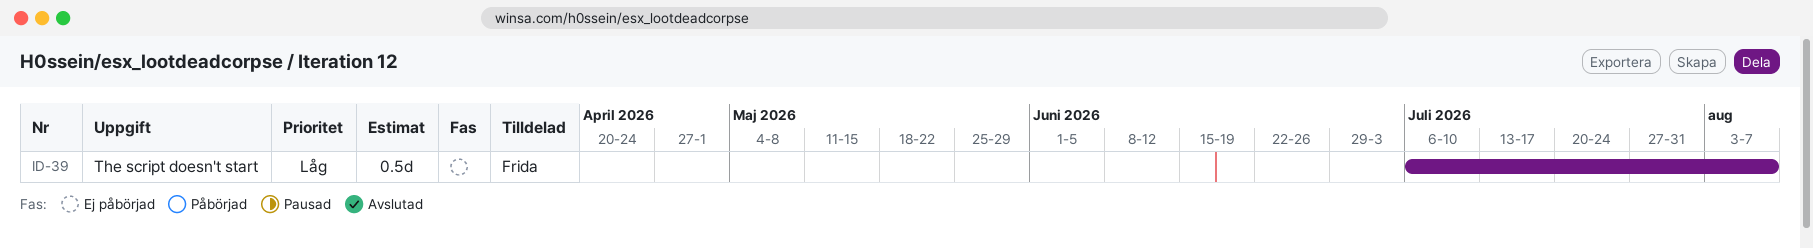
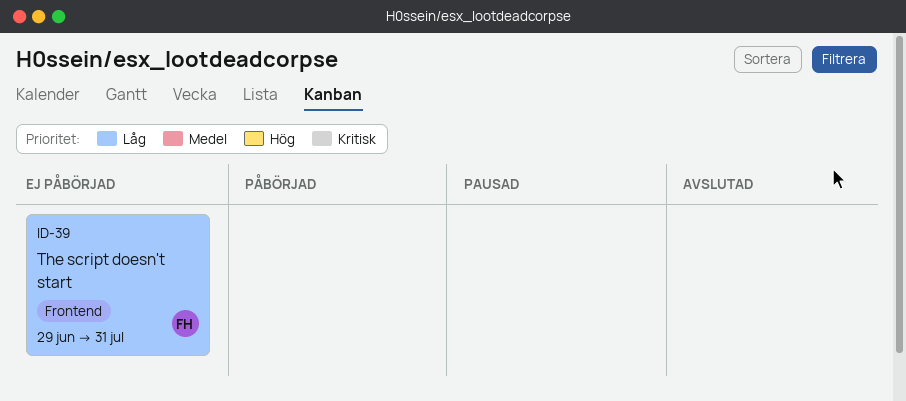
ID-39, start: Jul 6 -> Jun 29
ID-39, due: Aug 7 -> Jul 31

